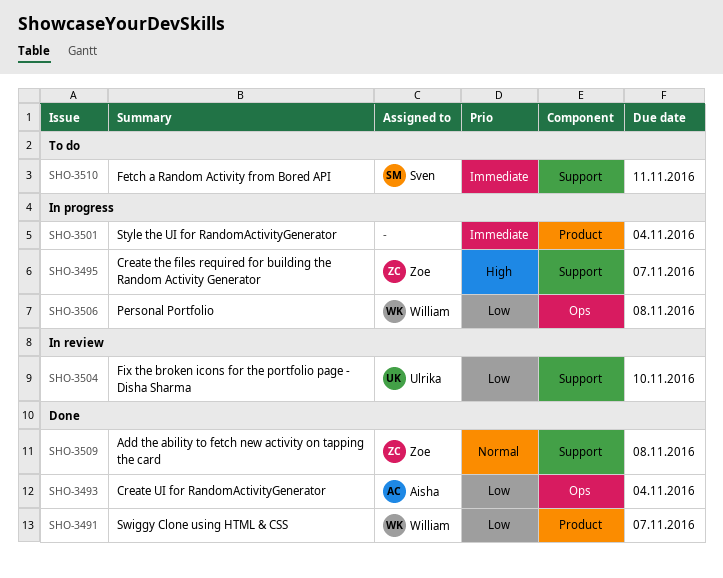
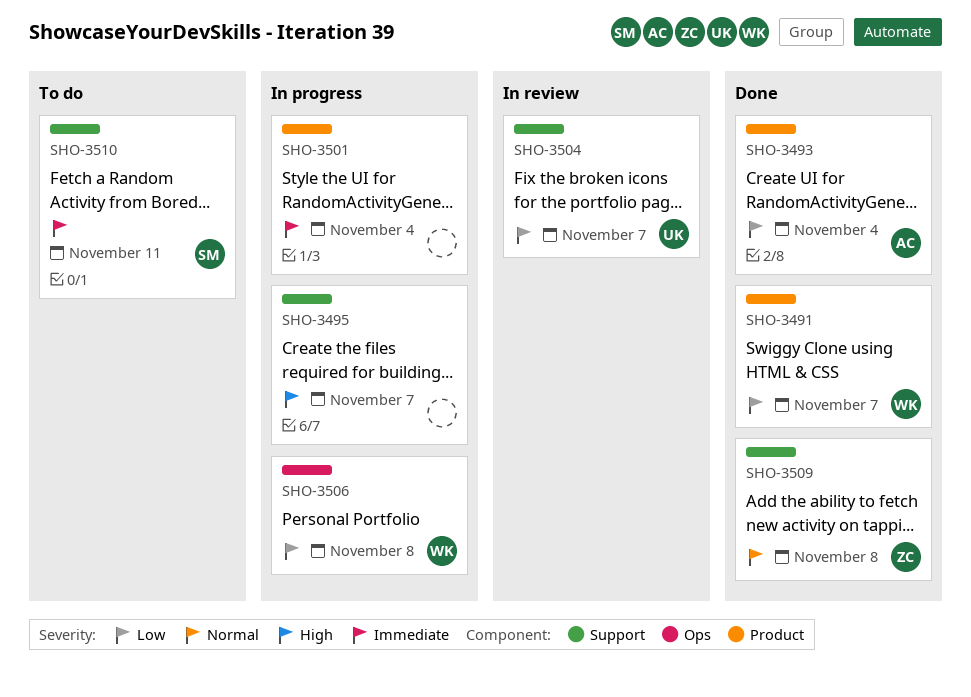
SHO-3493, label: Ops -> Product
SHO-3495, owner: Zoe -> none
SHO-3504, due: Nov 10 -> Nov 7

